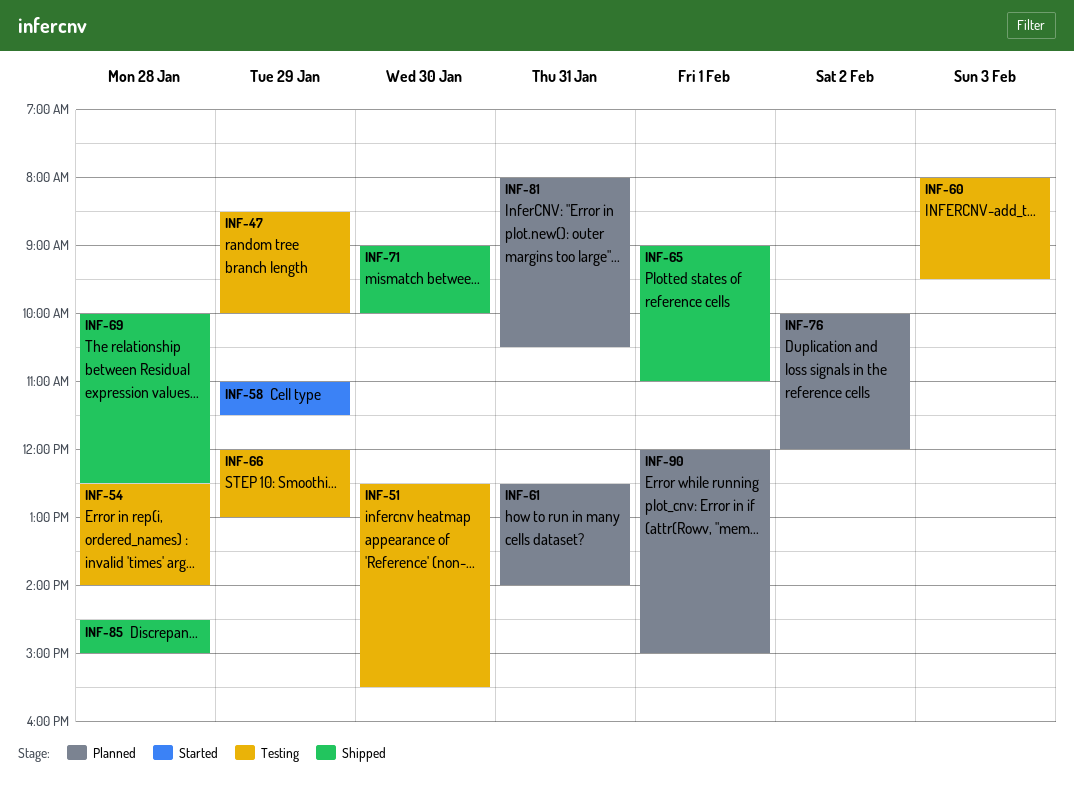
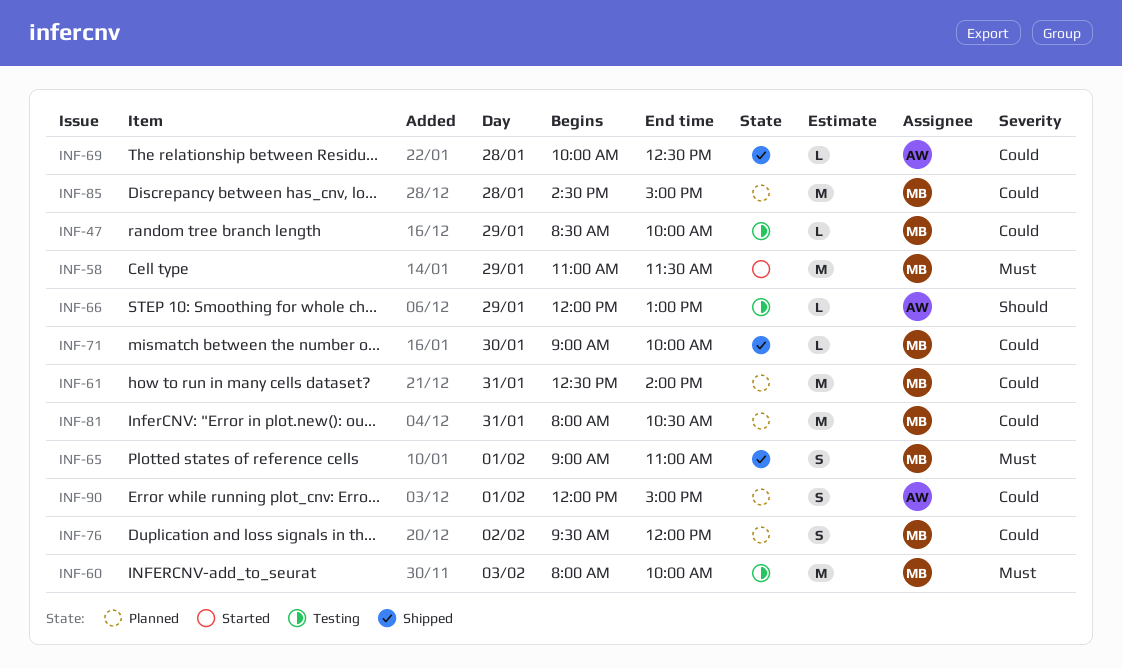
INF-51: present -> none
INF-54: present -> none
INF-60, ends: 09:30 -> 10:00
INF-76, begins: 10:00 -> 09:30
INF-85, status: Shipped -> Planned

